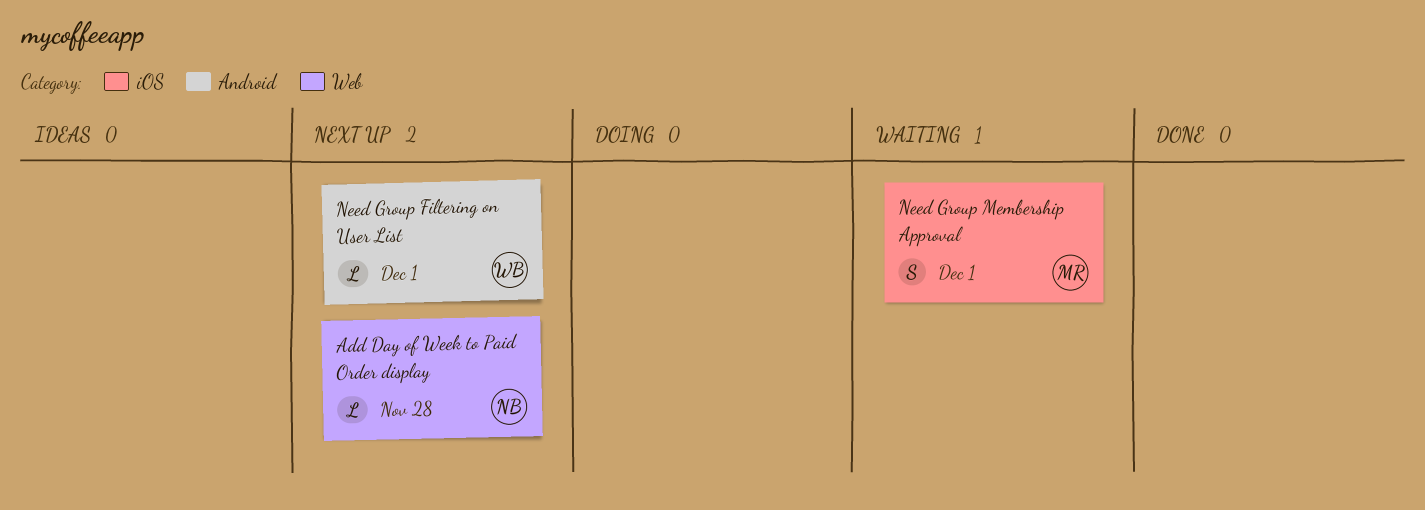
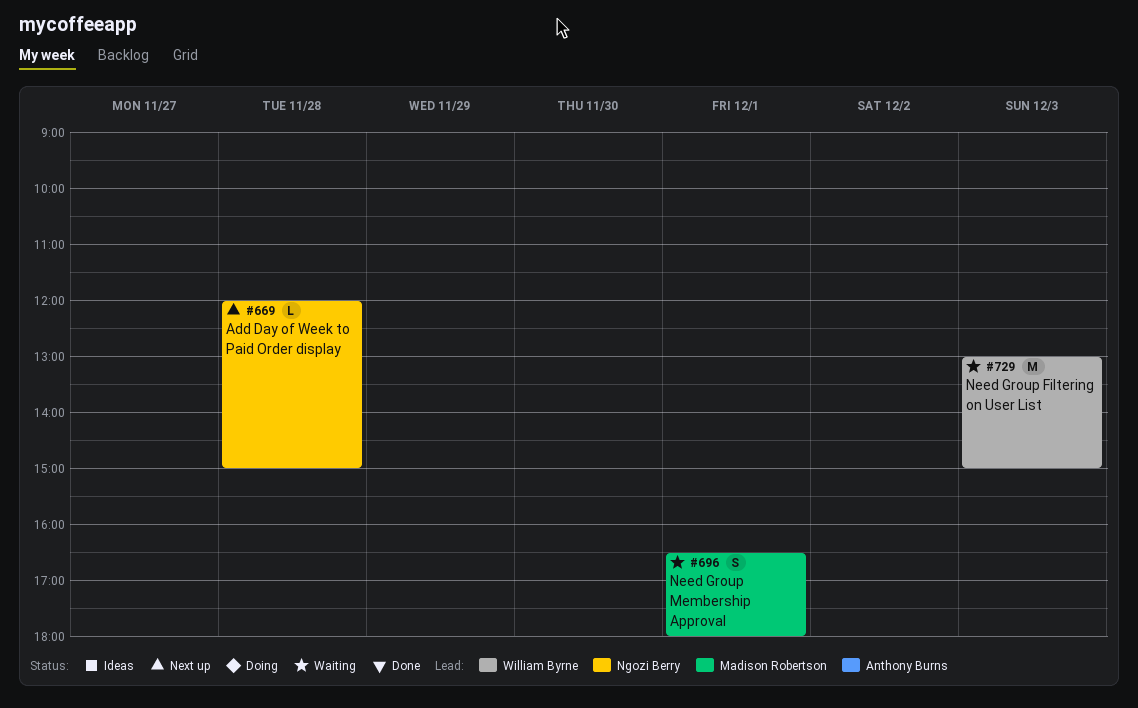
Need Group Filtering on User List, status: Next up -> Waiting
Need Group Filtering on User List, estimate: L -> M
Need Group Filtering on User List, day: Dec 1 -> Dec 3

